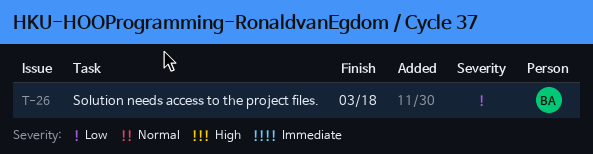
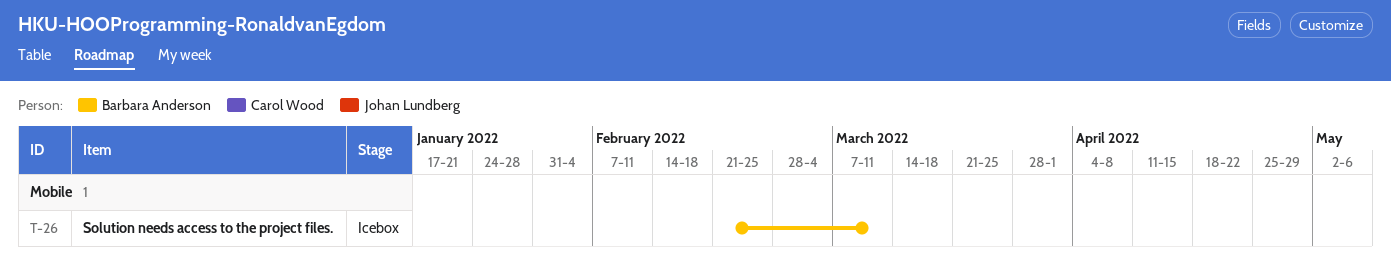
T-26, due: Mar 18 -> Mar 11

